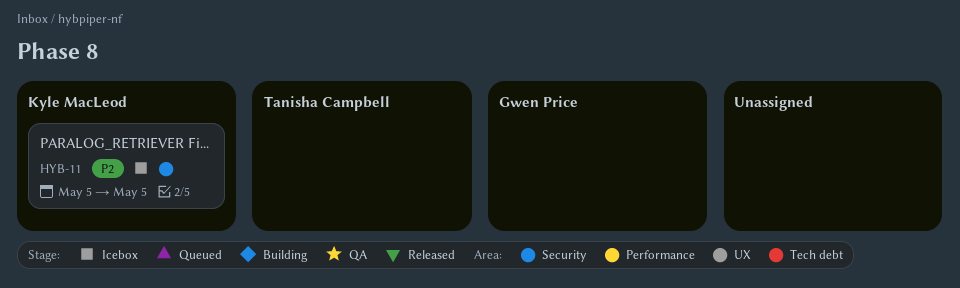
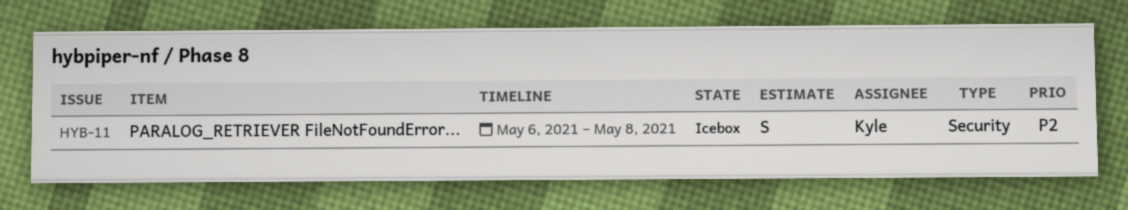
HYB-11, start: May 5 -> May 6
HYB-11, due: May 5 -> May 8

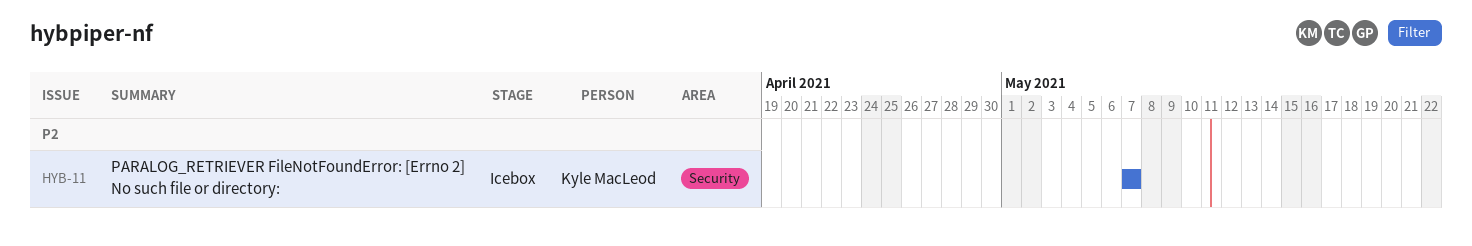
HYB-11, start: May 6 -> May 7
HYB-11, due: May 8 -> May 7

